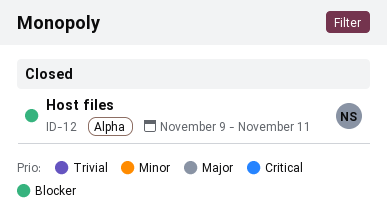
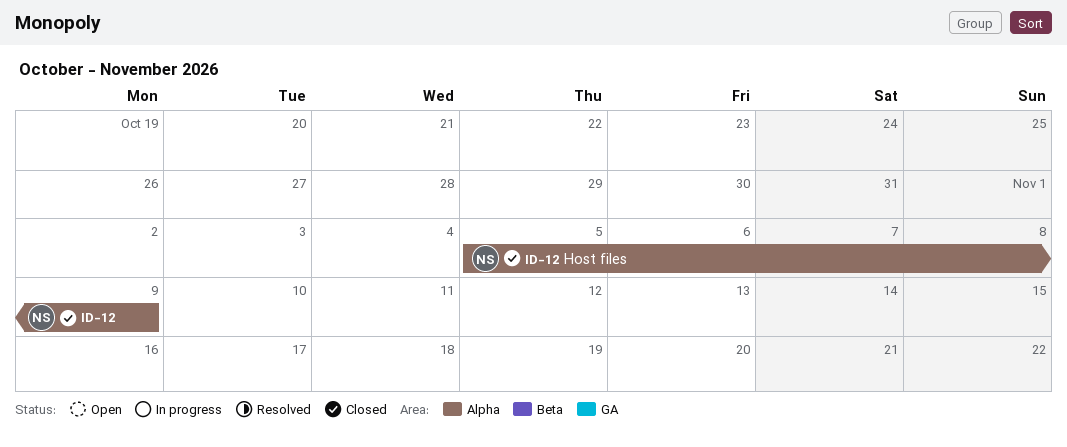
ID-12, start: Nov 9 -> Nov 5
ID-12, due: Nov 11 -> Nov 9

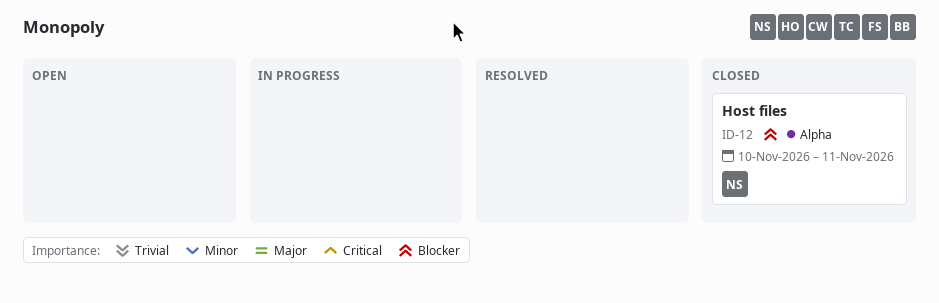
ID-12, start: Nov 5 -> Nov 10
ID-12, due: Nov 9 -> Nov 11

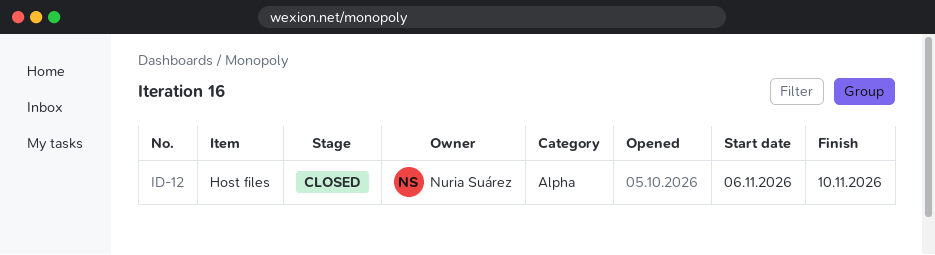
ID-12, start: Nov 10 -> Nov 6
ID-12, due: Nov 11 -> Nov 10

